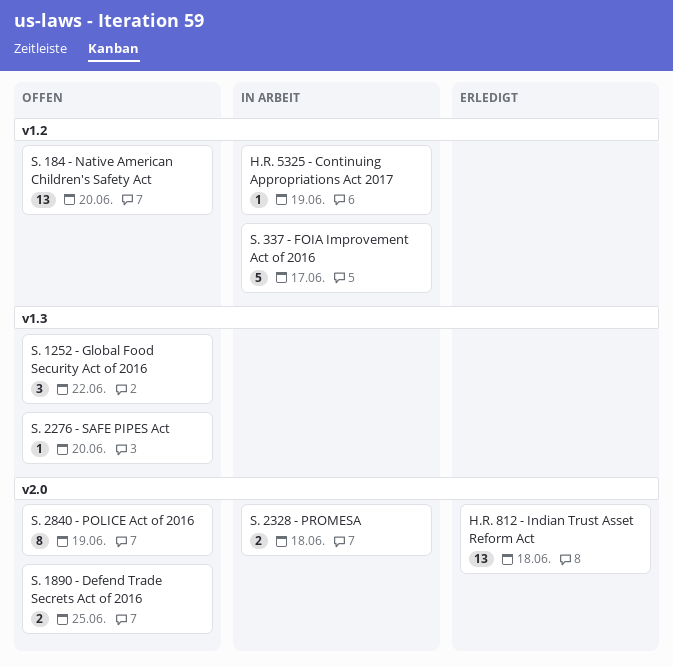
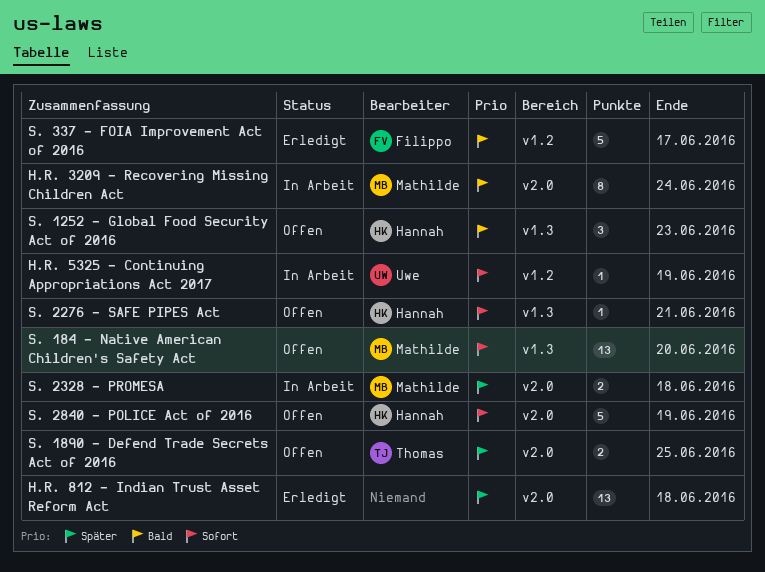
H.R. 3209 - Recovering Missing Children Act: none -> present
S. 1252 - Global Food Security Act of 2016, due: Jun 22 -> Jun 23
S. 184 - Native American Children's Safety Act, label: v1.2 -> v1.3
S. 2276 - SAFE PIPES Act, due: Jun 20 -> Jun 21
S. 2840 - POLICE Act of 2016, estimate: 8 -> 5
S. 337 - FOIA Improvement Act of 2016, status: In Arbeit -> Erledigt

